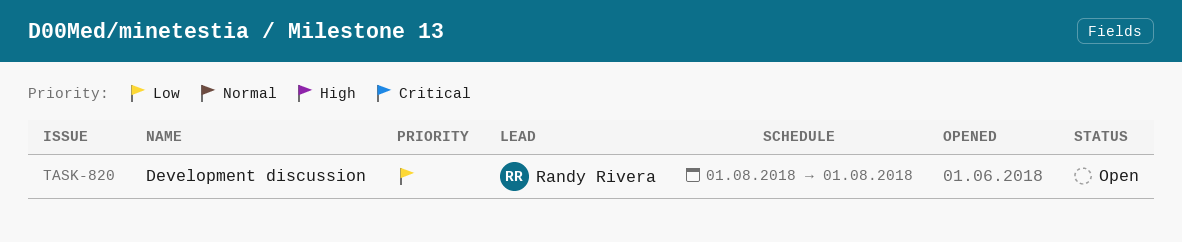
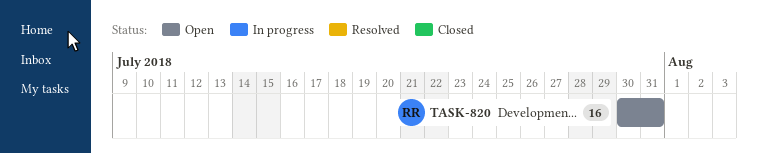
TASK-820, start: Aug 1 -> Jul 30
TASK-820, due: Aug 1 -> Jul 31

